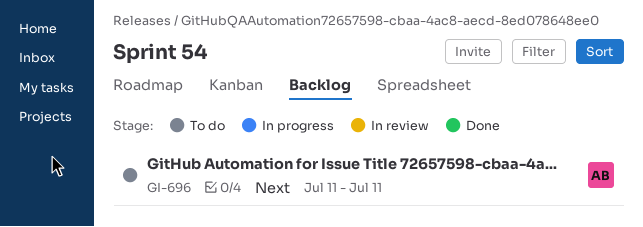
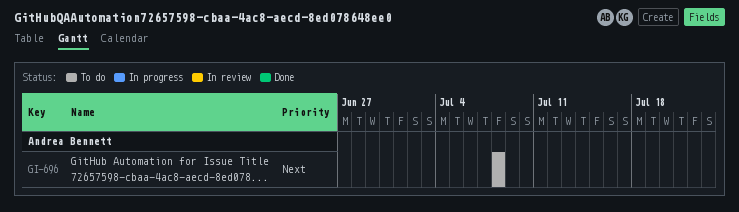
GI-696, start: Jul 11 -> Jul 8
GI-696, due: Jul 11 -> Jul 8

